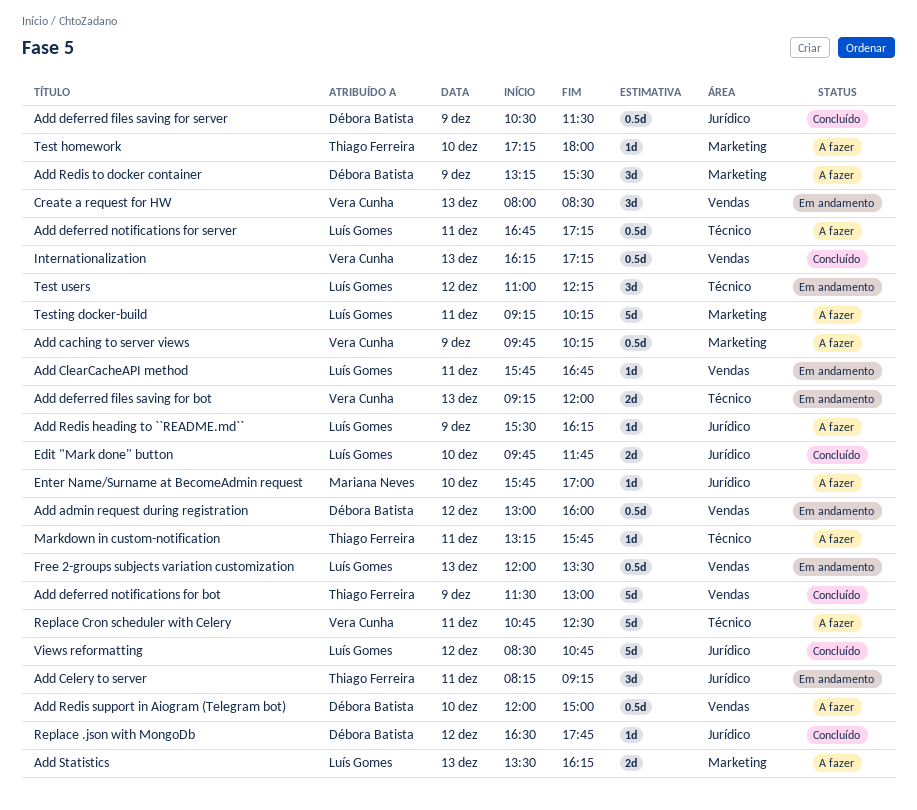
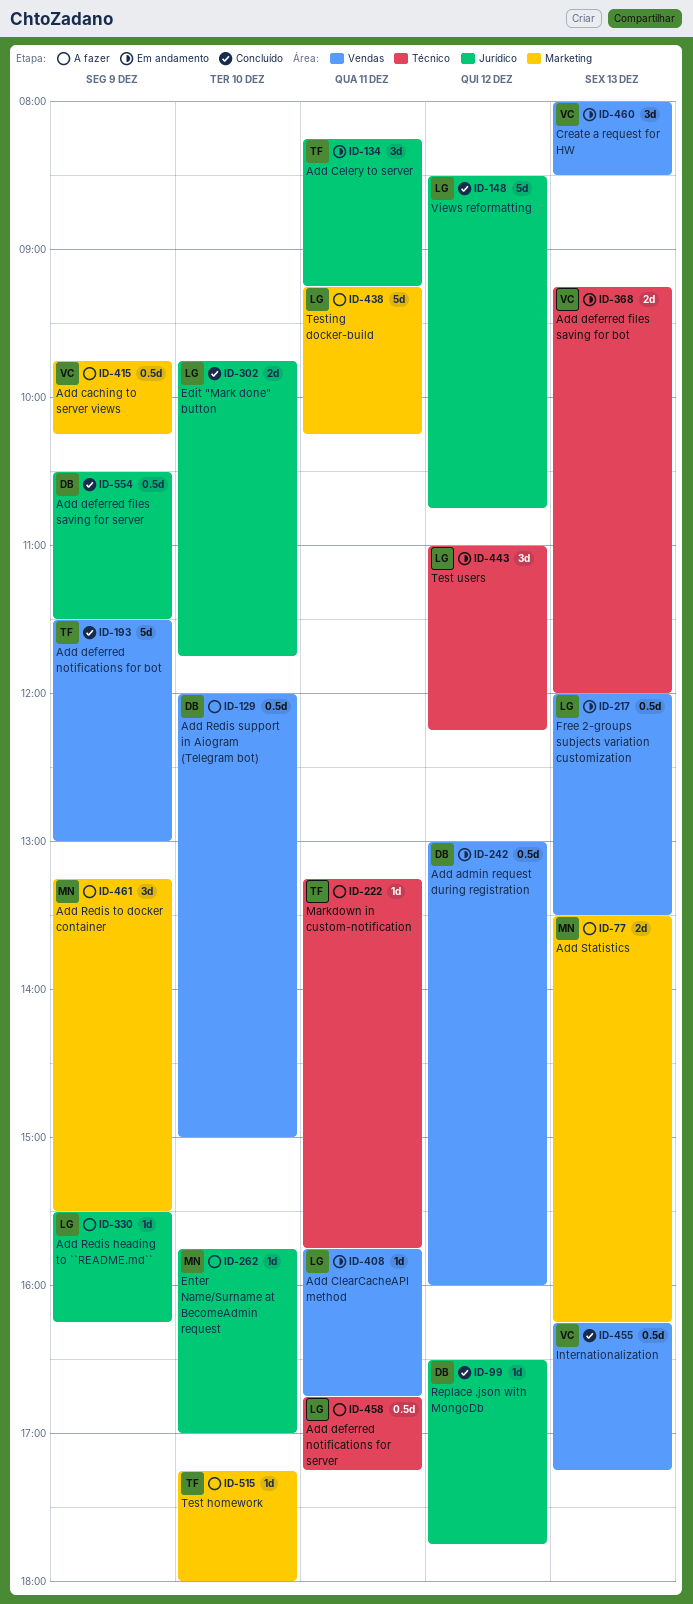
Add Redis to docker container, owner: Débora Batista -> Mariana Neves
Add Statistics, owner: Luís Gomes -> Mariana Neves
Replace Cron scheduler with Celery: present -> none

